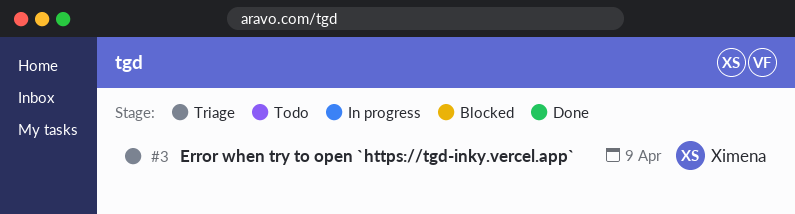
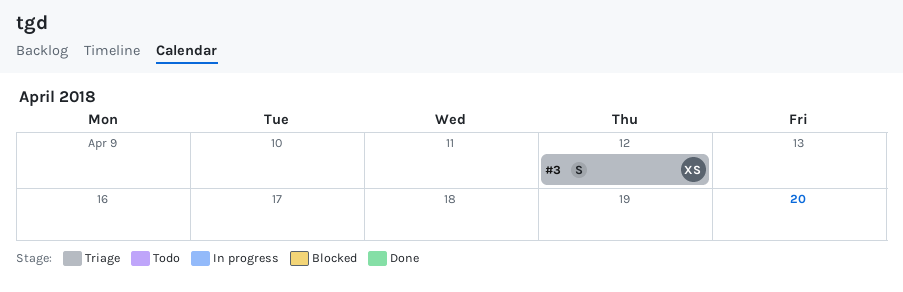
#3, due: Apr 9 -> Apr 12

